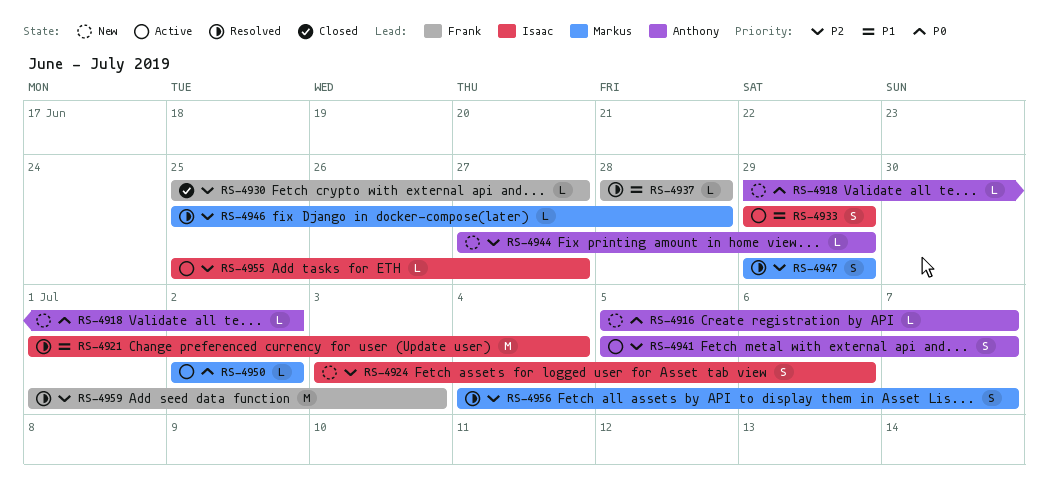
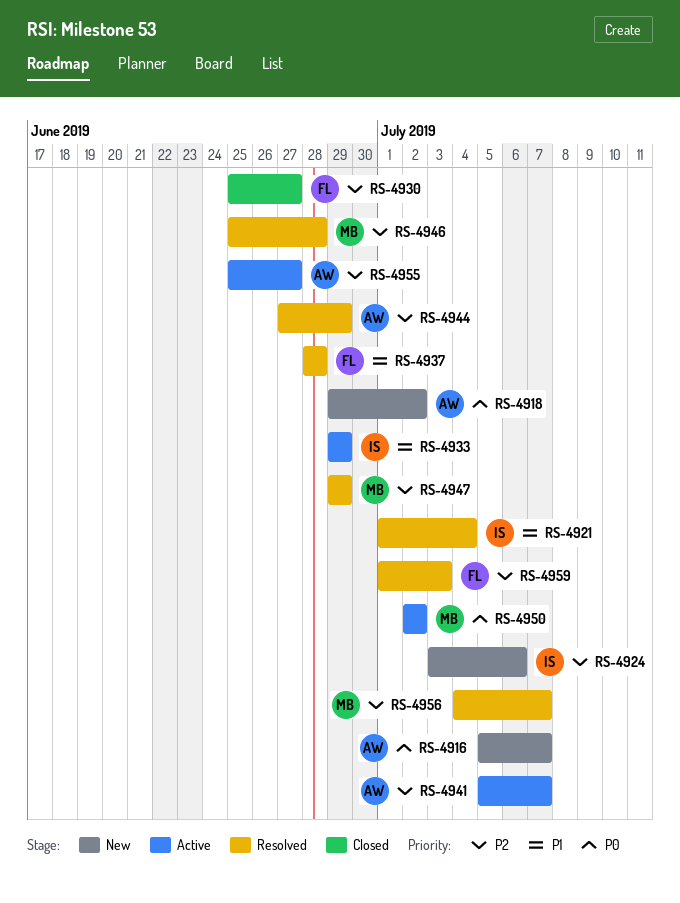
RS-4944, status: New -> Resolved
RS-4955, owner: Isaac -> Anthony

